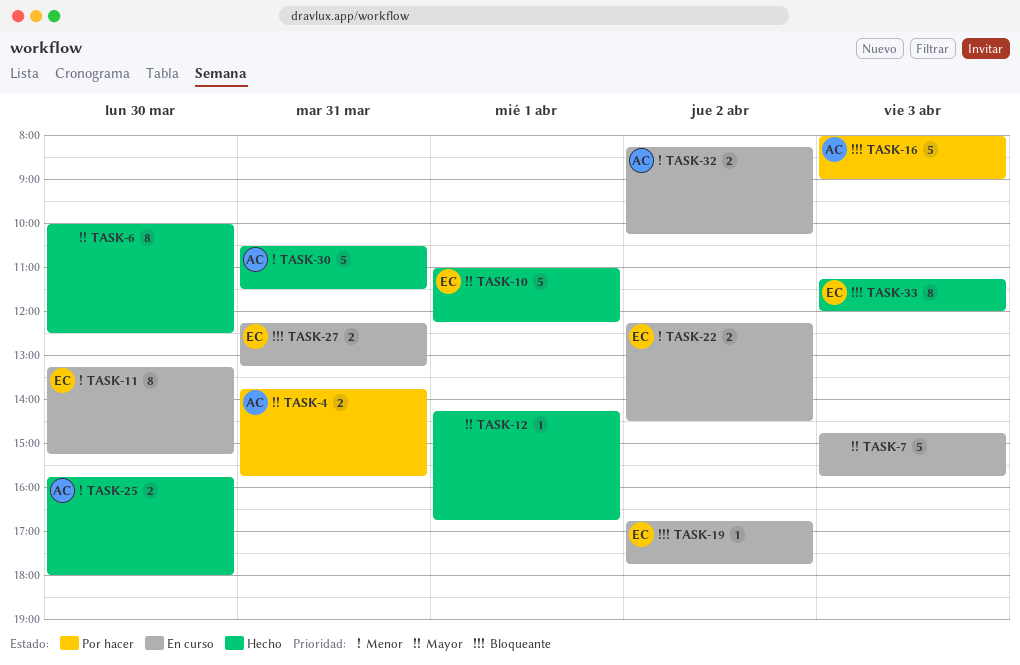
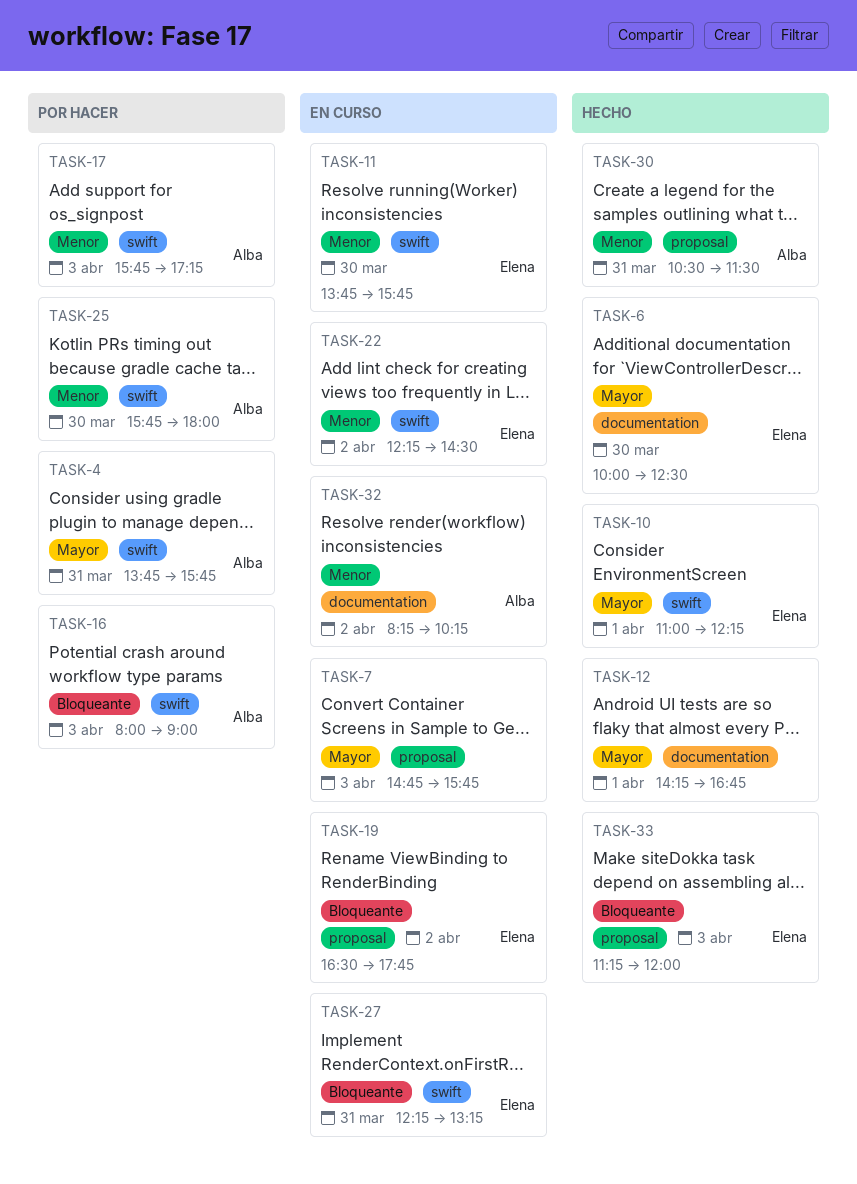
TASK-6, owner: none -> Elena
TASK-11, begins: 13:15 -> 13:45
TASK-11, ends: 15:15 -> 15:45
TASK-17: none -> present
TASK-19, begins: 16:45 -> 16:30
TASK-25, status: Hecho -> Por hacer

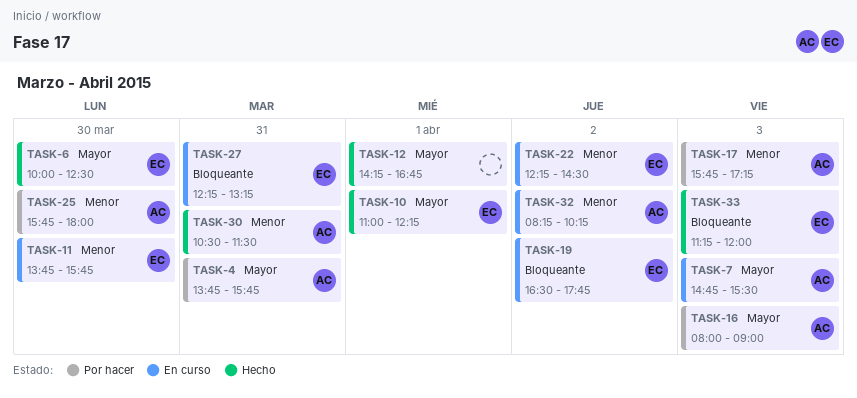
TASK-7, owner: none -> Alba
TASK-7, ends: 15:45 -> 15:30
TASK-16, priority: Bloqueante -> Mayor

